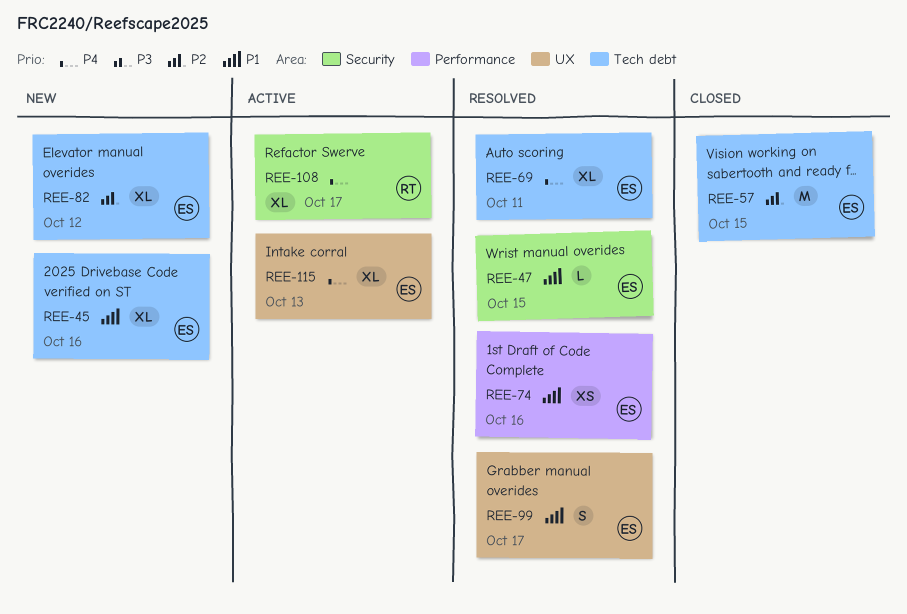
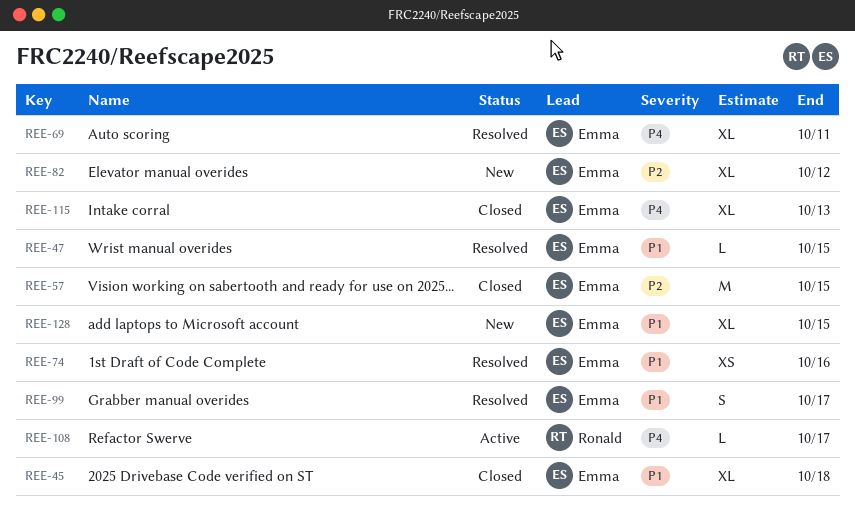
REE-45, status: New -> Closed
REE-45, due: Oct 16 -> Oct 18
REE-108, estimate: XL -> L
REE-115, status: Active -> Closed
REE-128: none -> present

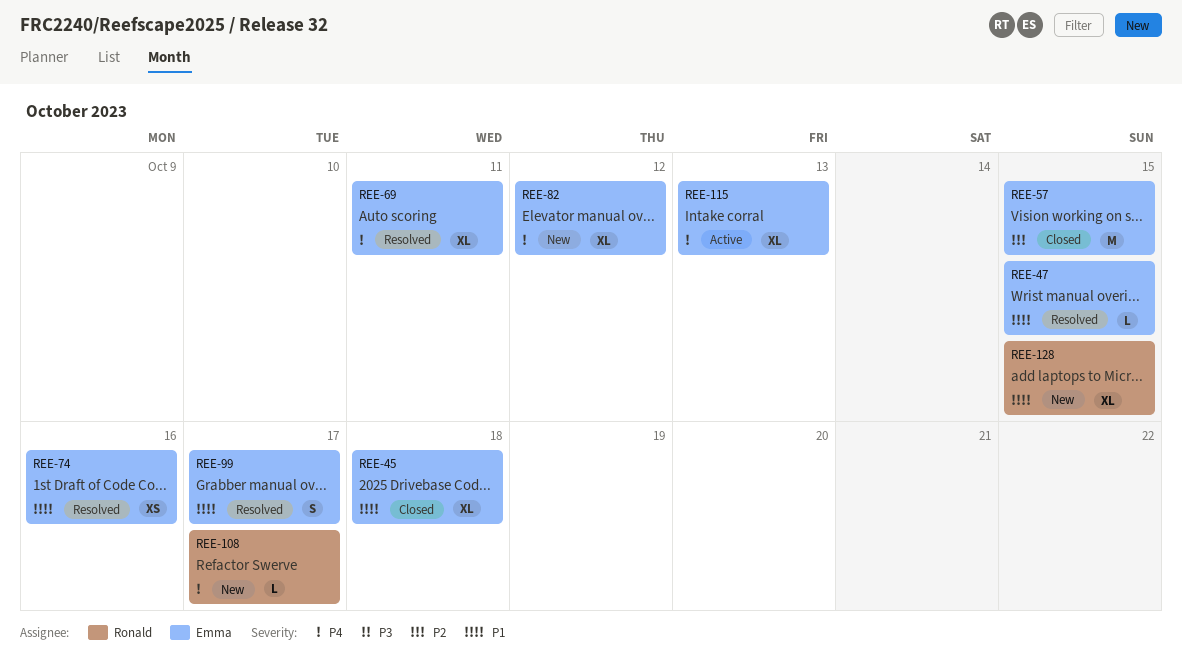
REE-82, priority: P2 -> P4
REE-108, status: Active -> New
REE-115, status: Closed -> Active
REE-128, owner: Emma -> Ronald

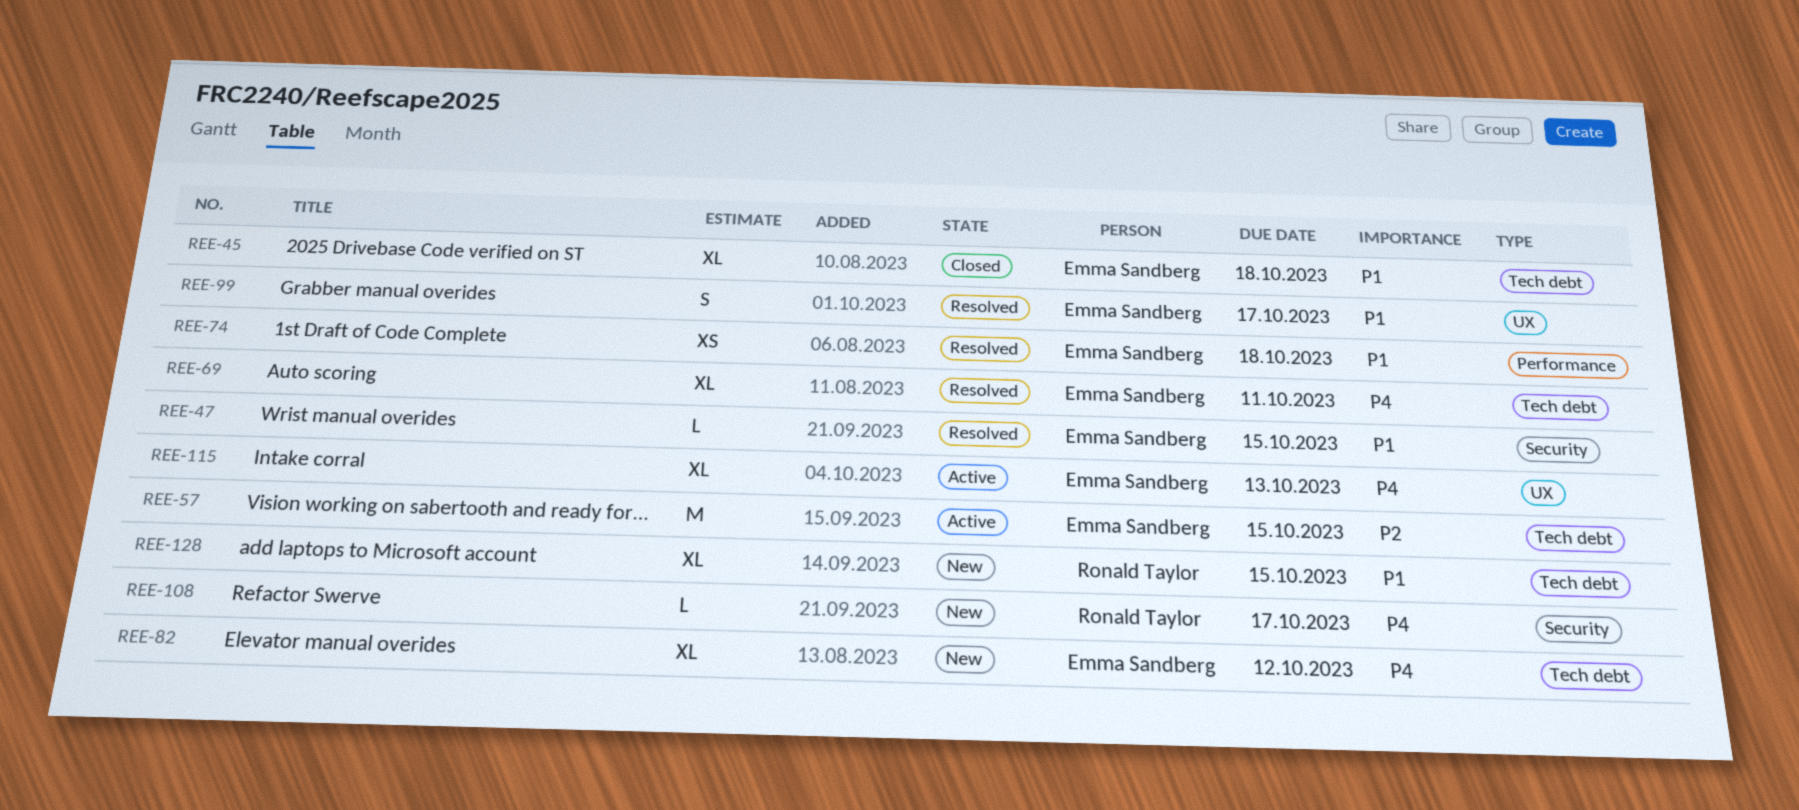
REE-57, status: Closed -> Active
REE-74, due: Oct 16 -> Oct 18

